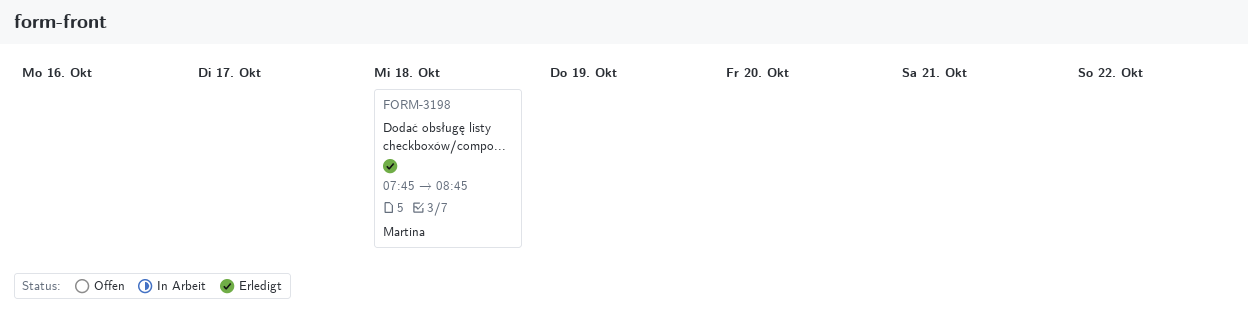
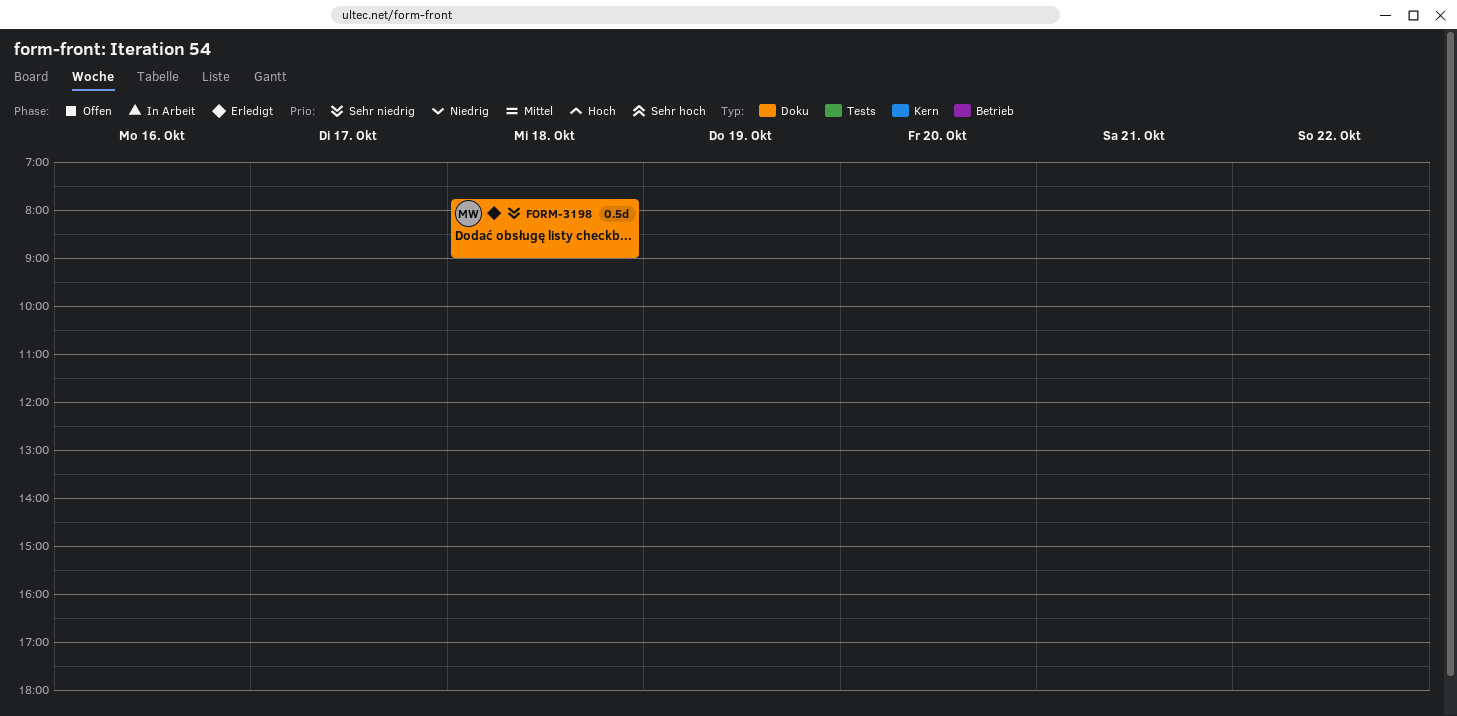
FORM-3198, ends: 08:45 -> 09:00

